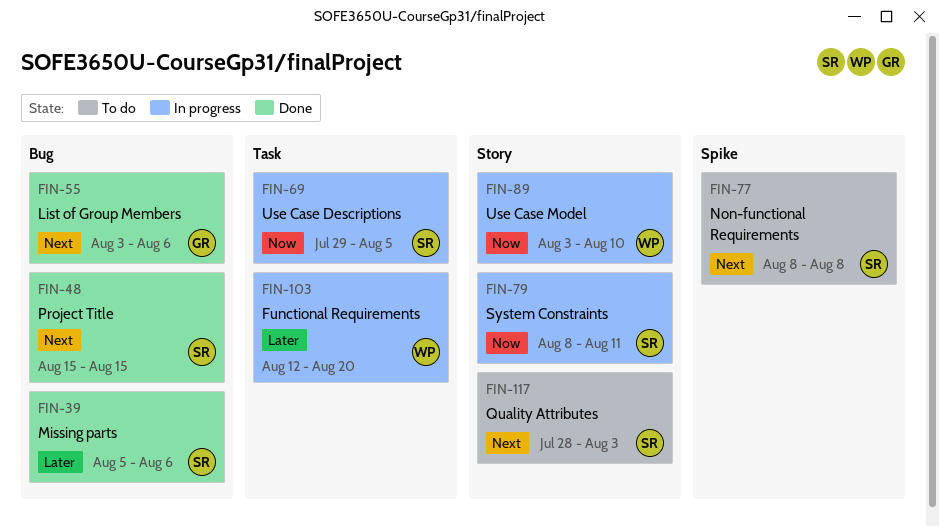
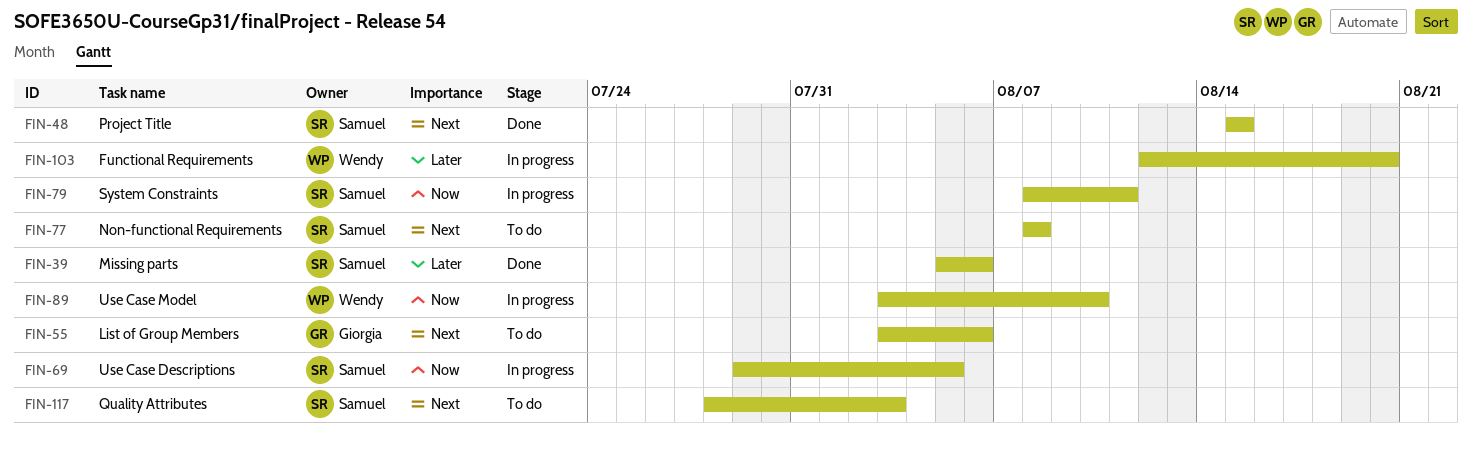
FIN-55, status: Done -> To do

